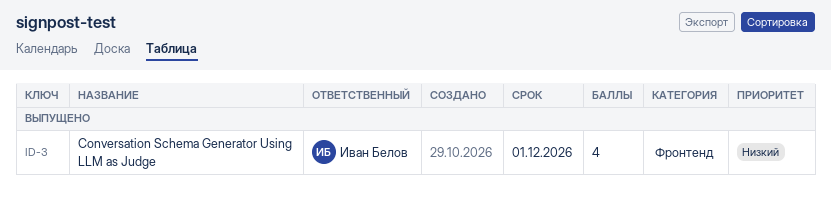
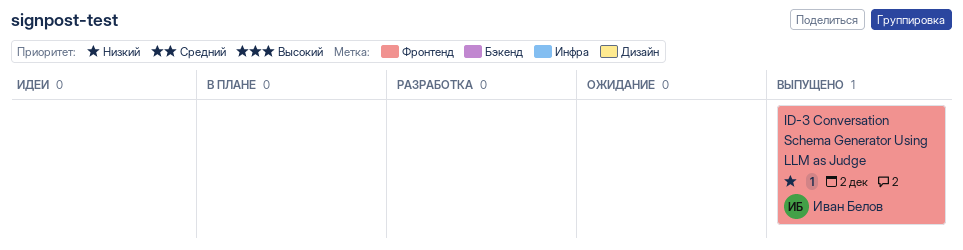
ID-3, estimate: 4 -> 1
ID-3, due: Dec 1 -> Dec 2

